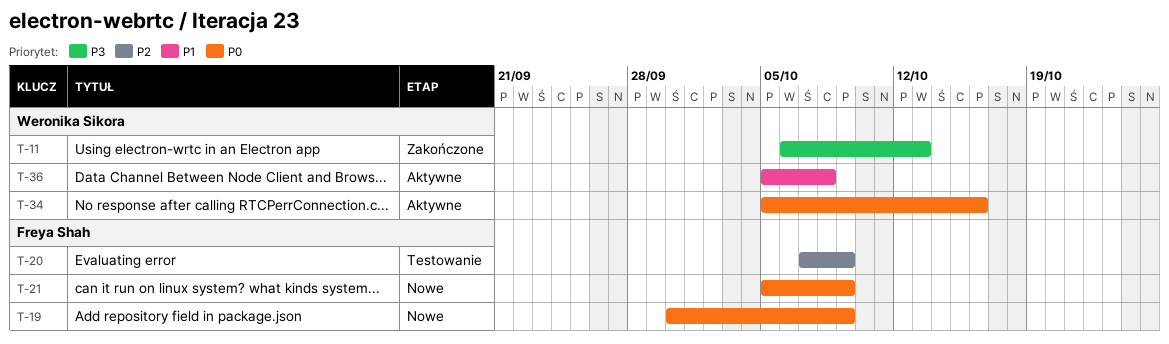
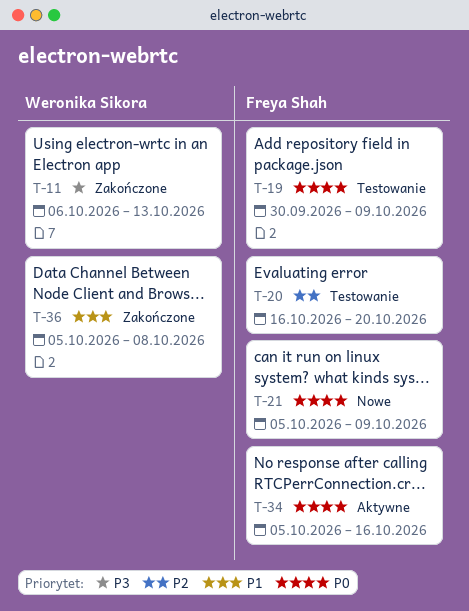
T-19, status: Nowe -> Testowanie
T-20, start: Oct 7 -> Oct 16
T-20, due: Oct 9 -> Oct 20
T-34, owner: Weronika Sikora -> Freya Shah
T-36, status: Aktywne -> Zakończone

